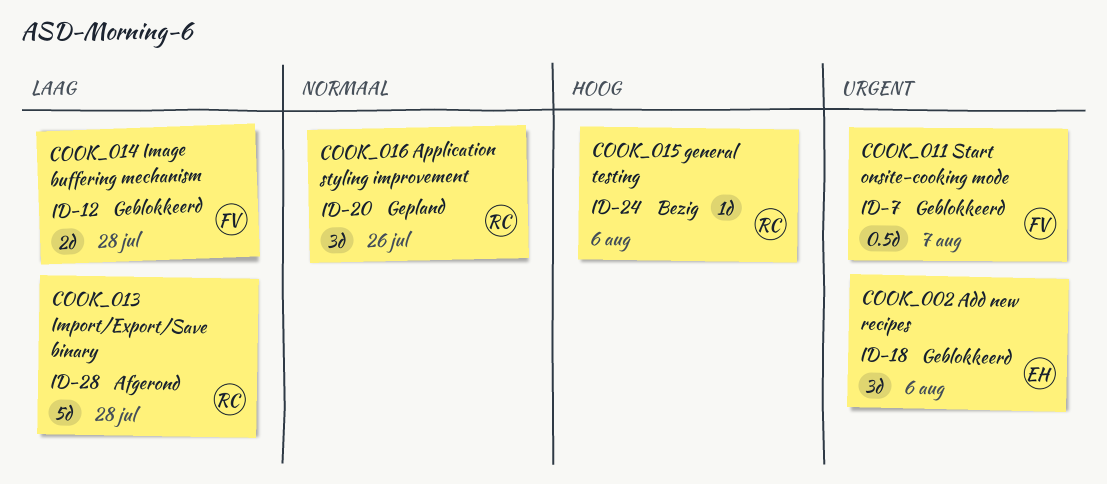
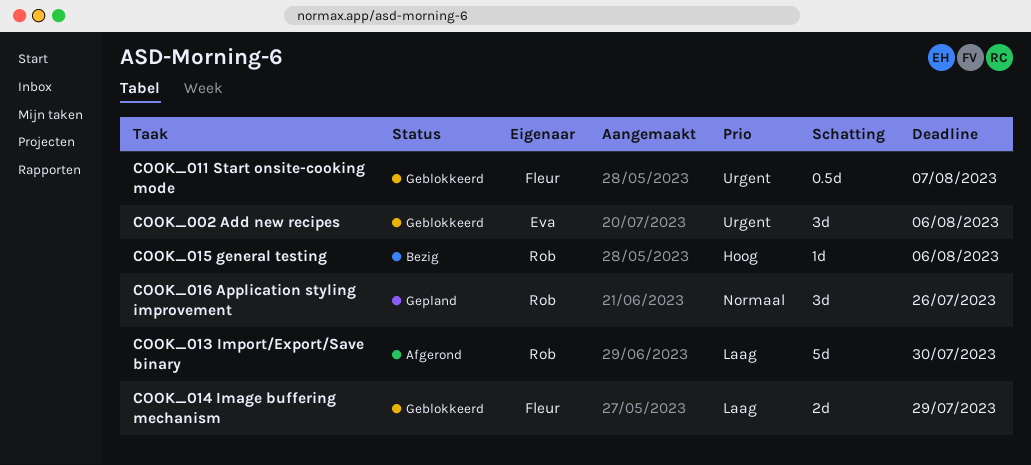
COOK_013 Import/Export/Save binary, due: Jul 28 -> Jul 30
COOK_014 Image buffering mechanism, due: Jul 28 -> Jul 29

